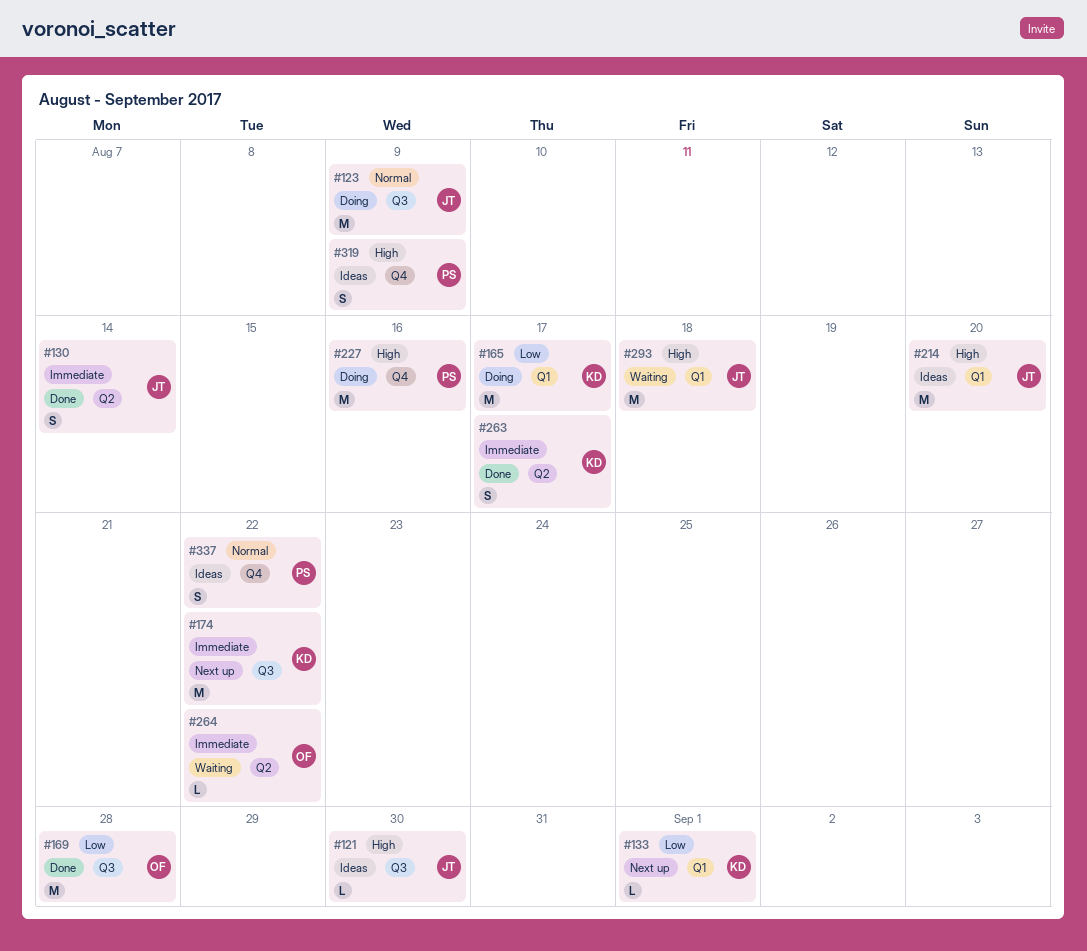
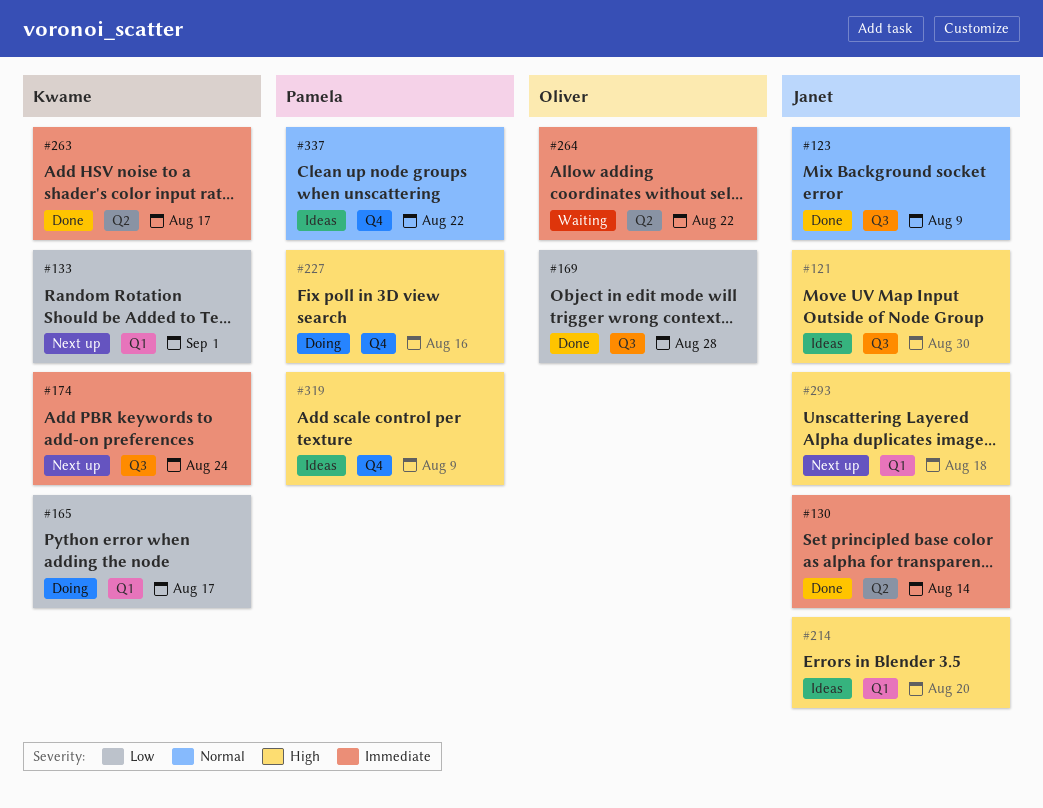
#123, status: Doing -> Done
#174, due: Aug 22 -> Aug 24
#293, status: Waiting -> Next up

